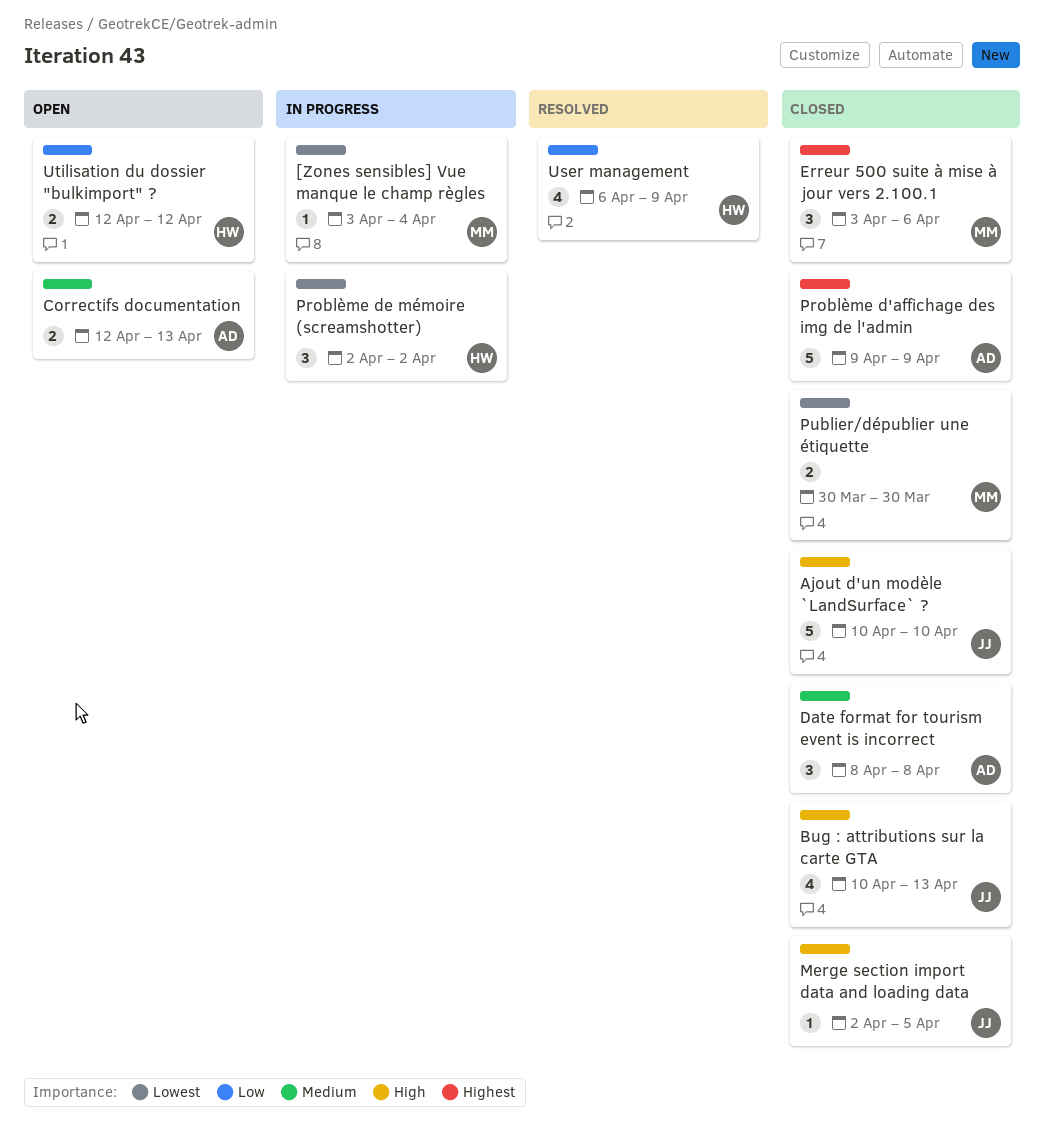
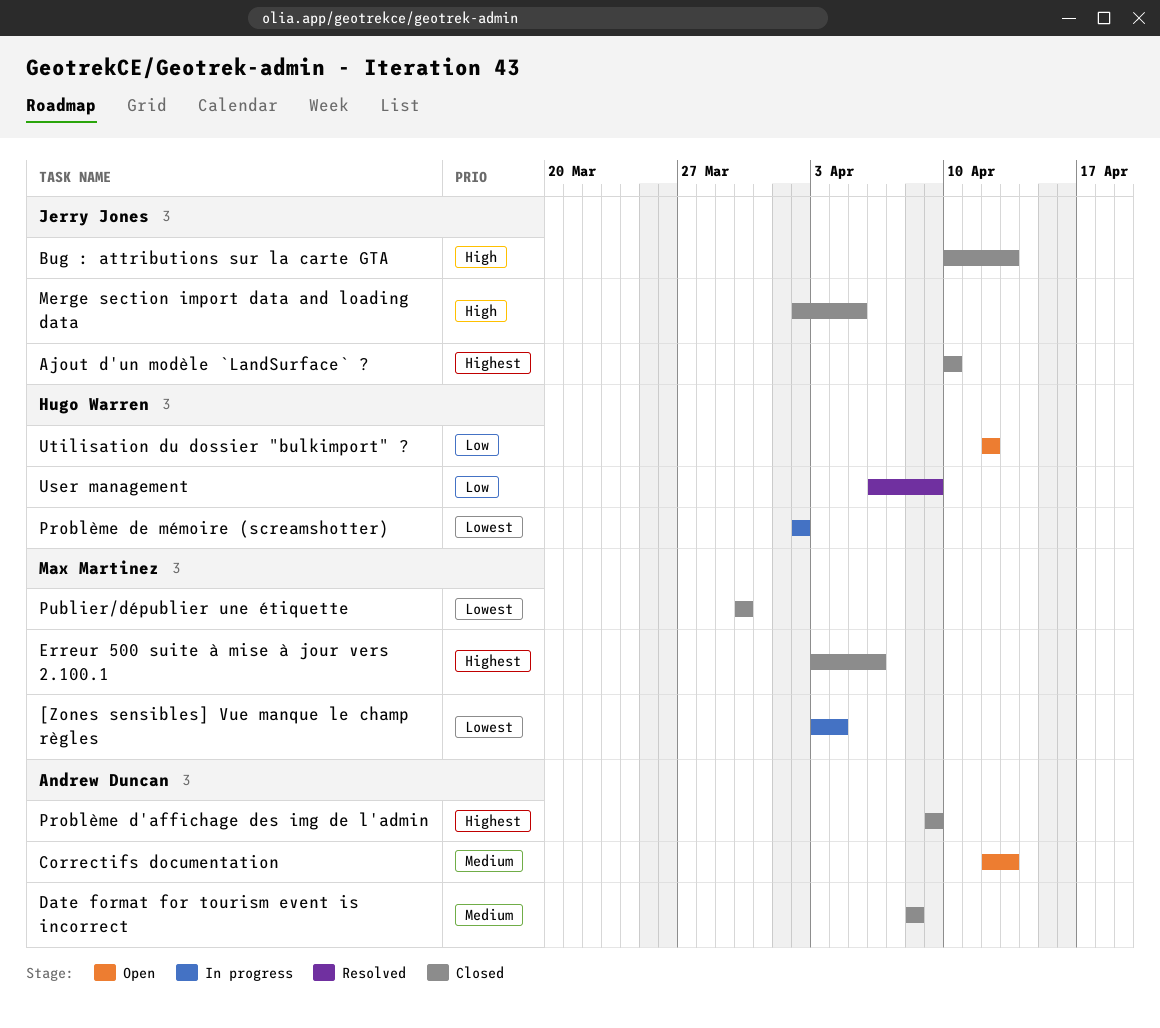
Ajout d'un modèle `LandSurface` ?, priority: High -> Highest

